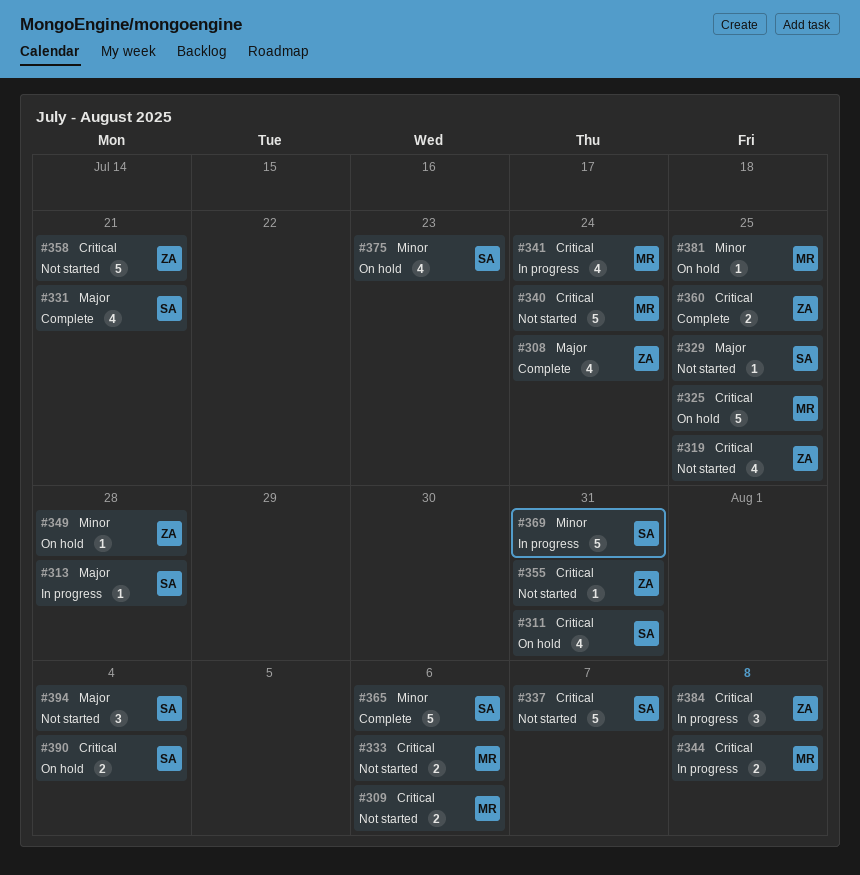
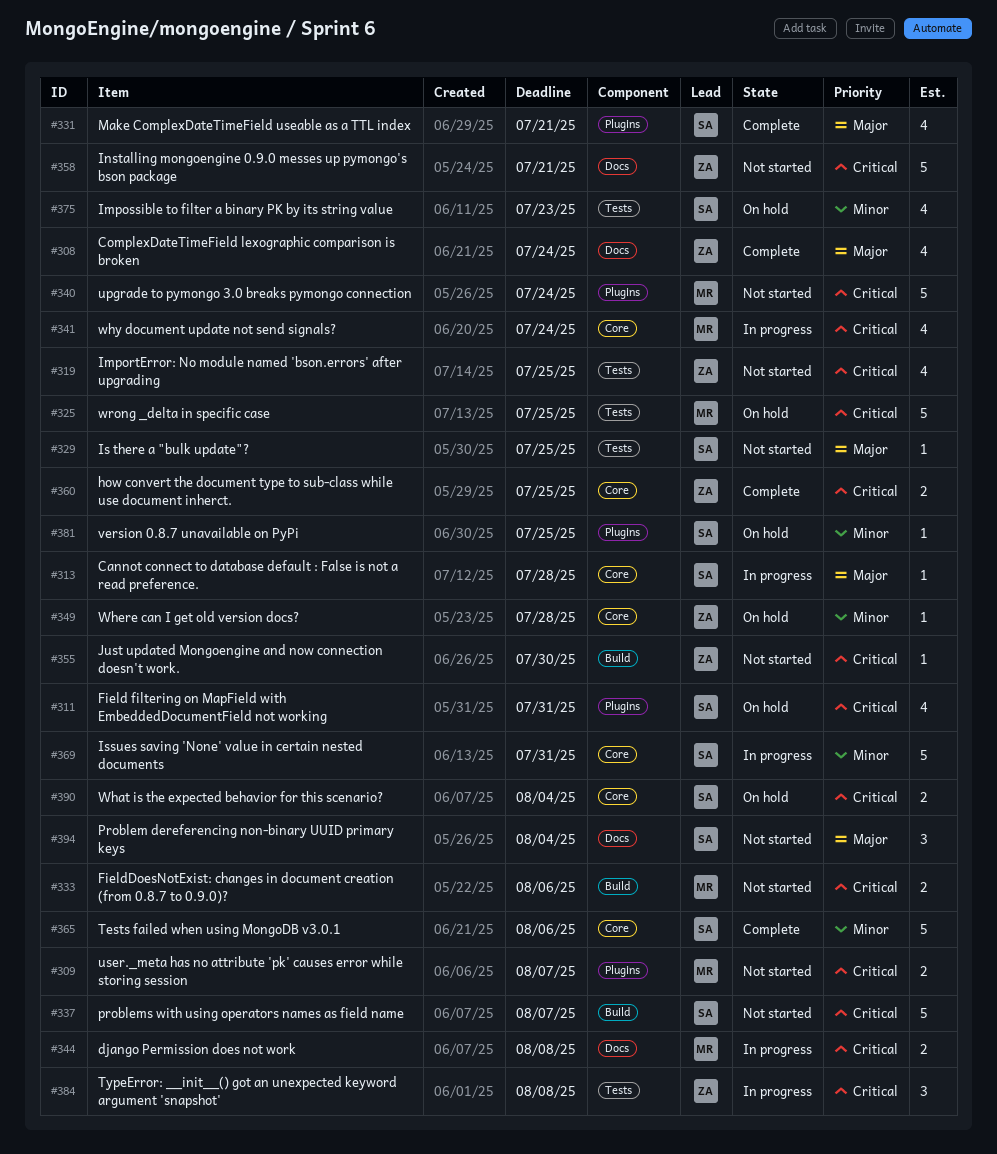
#309, due: Aug 6 -> Aug 7
#355, due: Jul 31 -> Jul 30
#381, owner: MR -> SA

